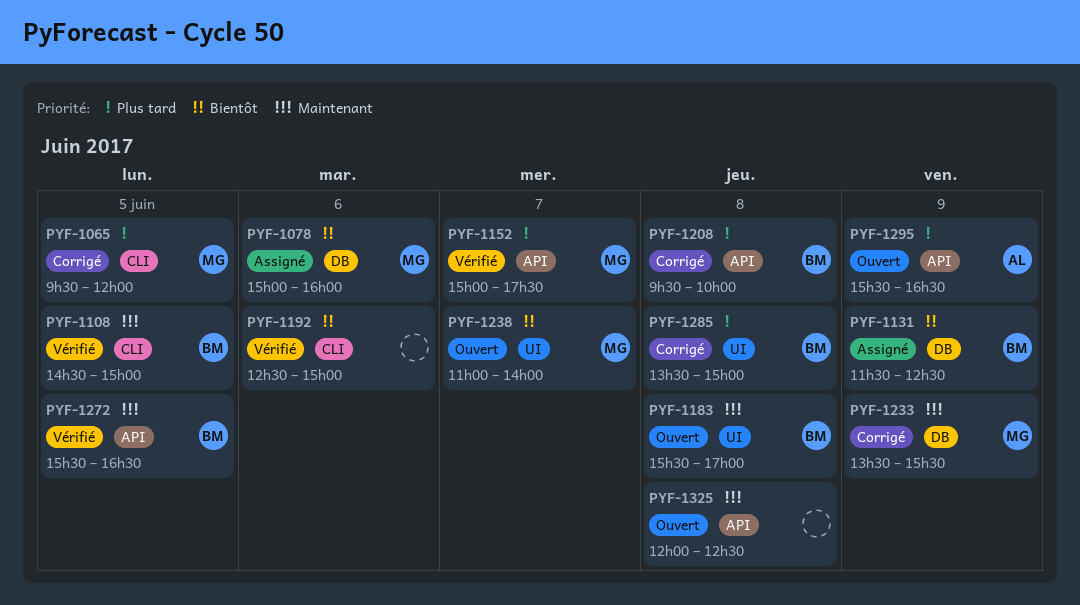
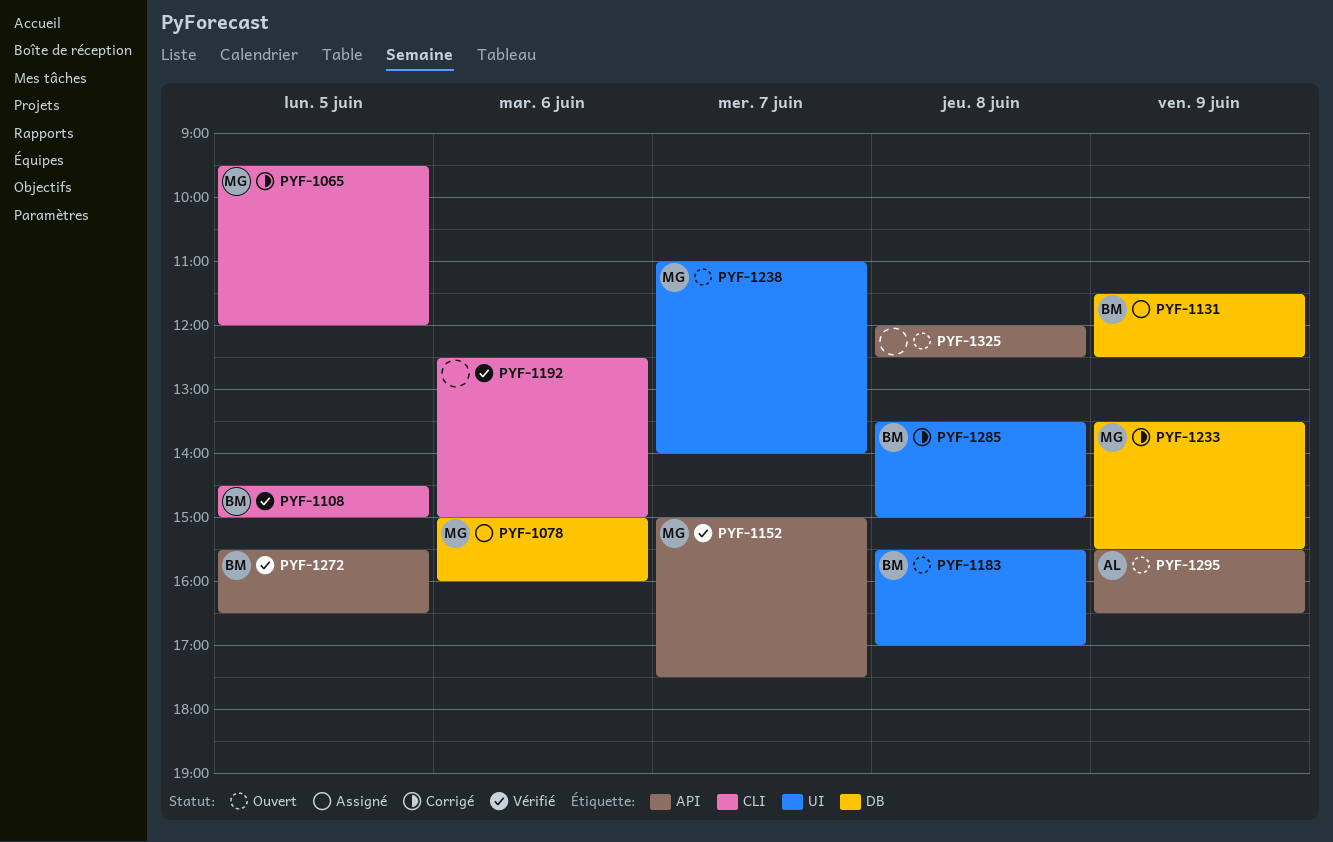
PYF-1208: present -> none

